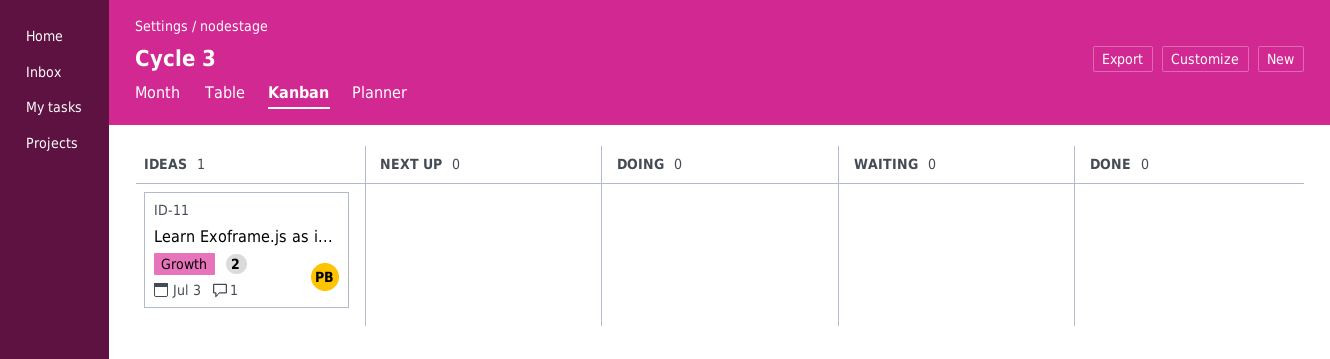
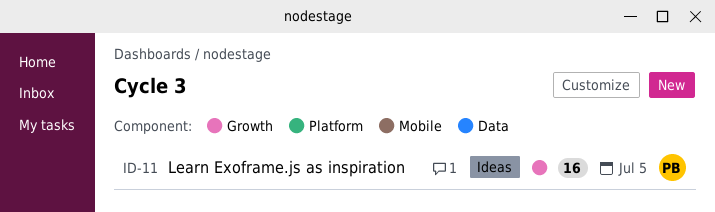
ID-11, estimate: 2 -> 16
ID-11, due: Jul 3 -> Jul 5

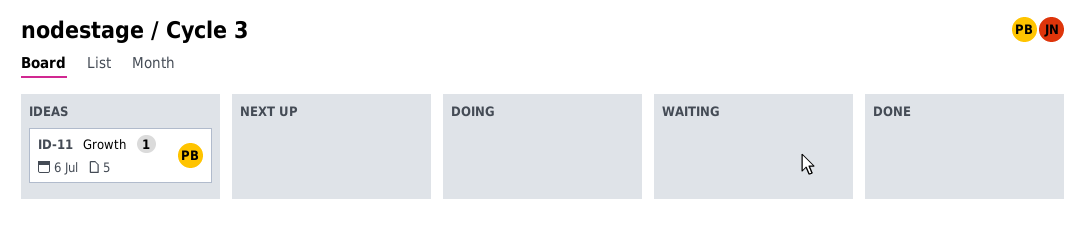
ID-11, estimate: 16 -> 1
ID-11, due: Jul 5 -> Jul 6

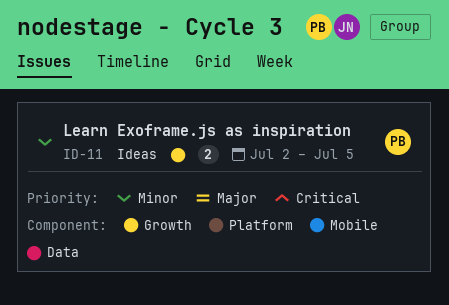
ID-11, estimate: 1 -> 2
ID-11, due: Jul 6 -> Jul 5

